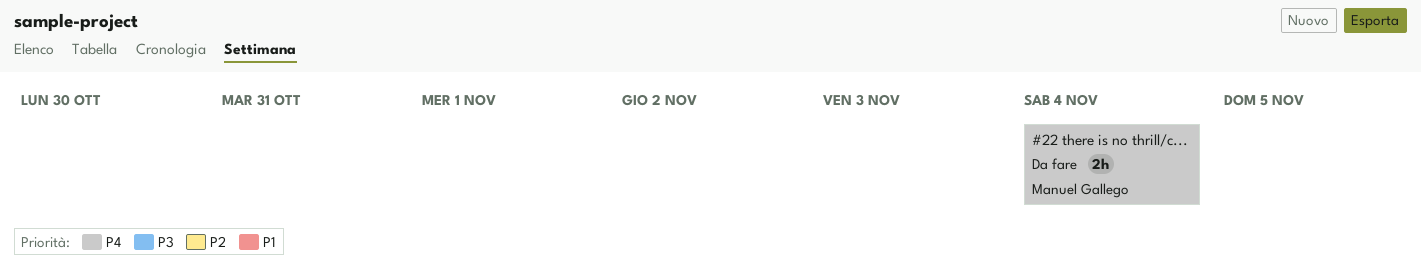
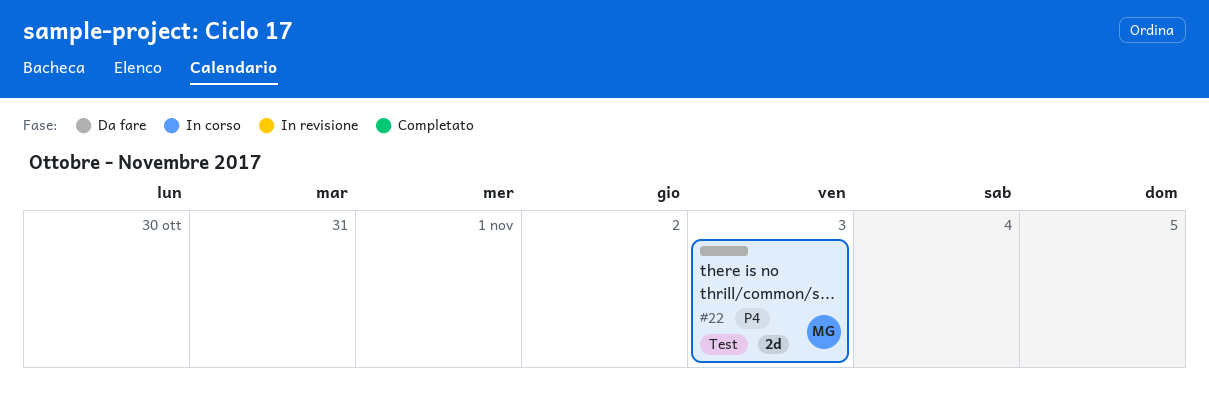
#22, estimate: 2h -> 2d
#22, due: Nov 4 -> Nov 3

